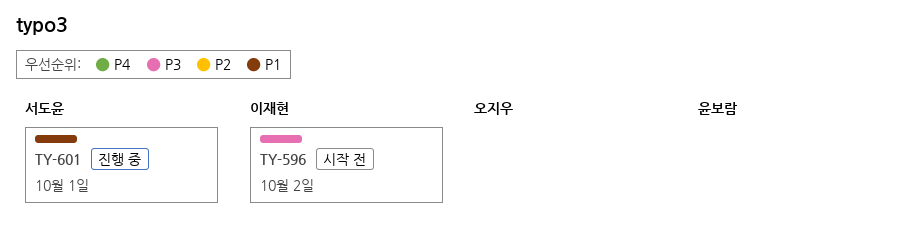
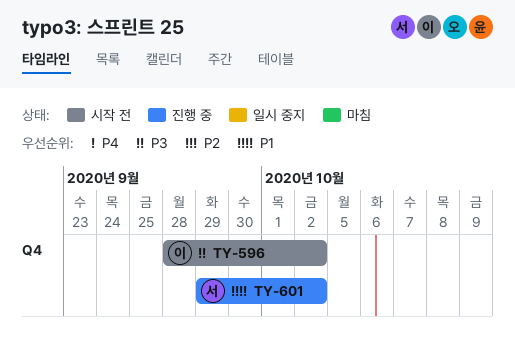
TY-601, due: Oct 1 -> Oct 2

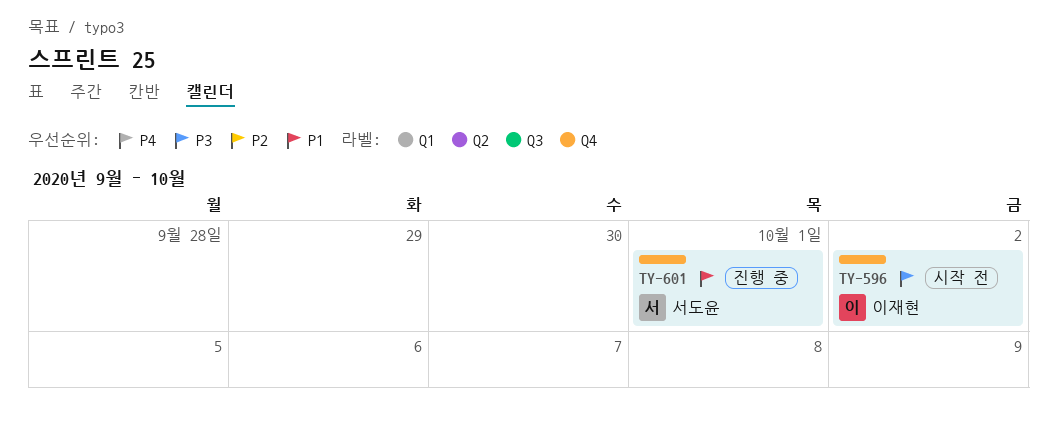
TY-601, due: Oct 2 -> Oct 1

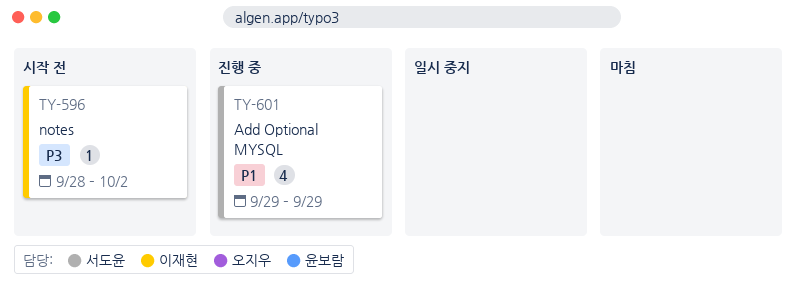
TY-601, due: Oct 1 -> Sep 29

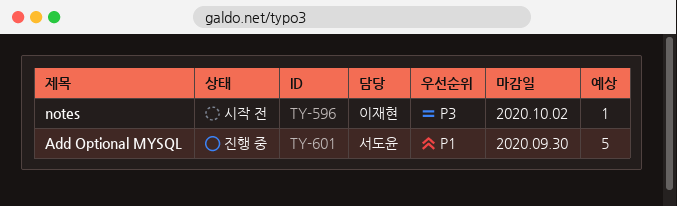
TY-601, estimate: 4 -> 5
TY-601, due: Sep 29 -> Sep 30

